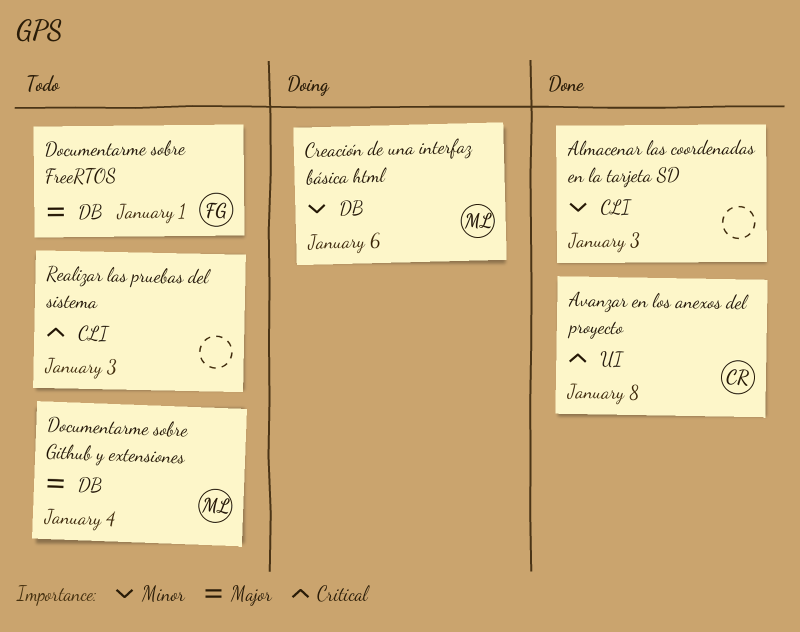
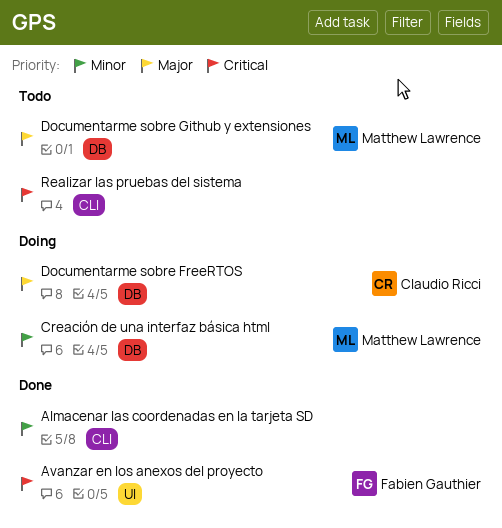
Avanzar en los anexos del proyecto, owner: Claudio Ricci -> Fabien Gauthier
Documentarme sobre FreeRTOS, status: Todo -> Doing
Documentarme sobre FreeRTOS, owner: Fabien Gauthier -> Claudio Ricci

